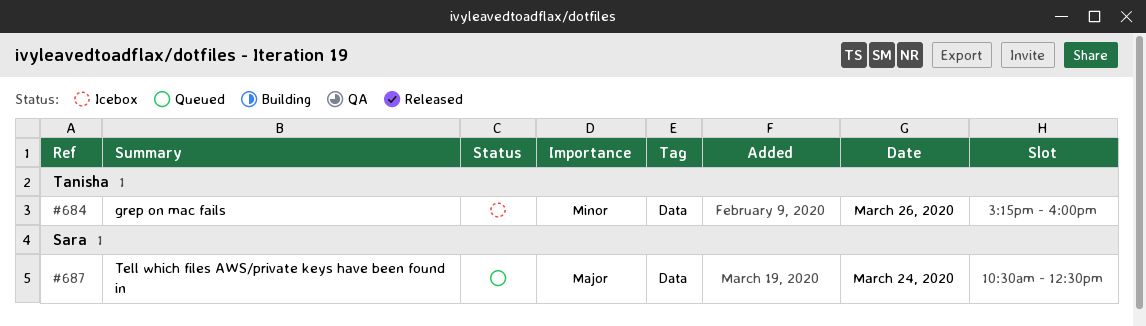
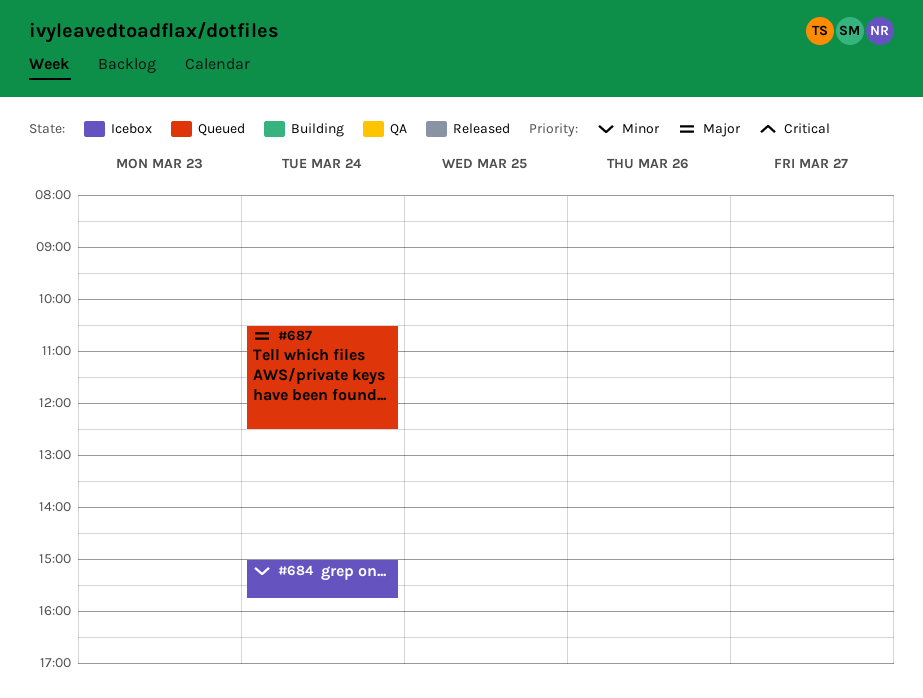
#684, day: Mar 26 -> Mar 24
#684, begins: 15:15 -> 15:00
#684, ends: 16:00 -> 15:45

